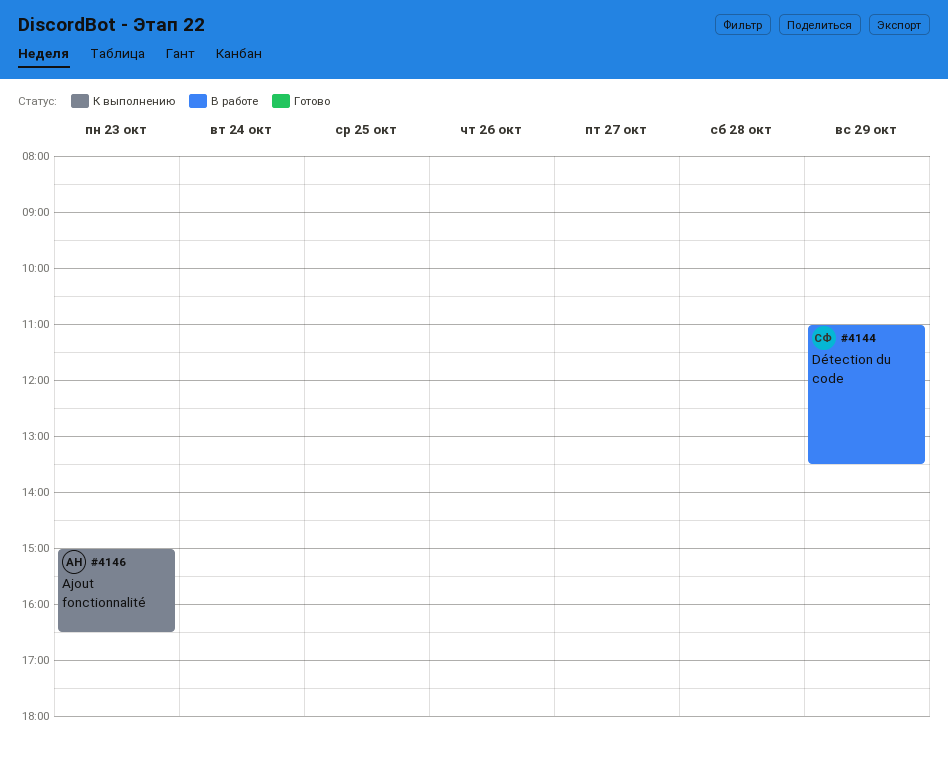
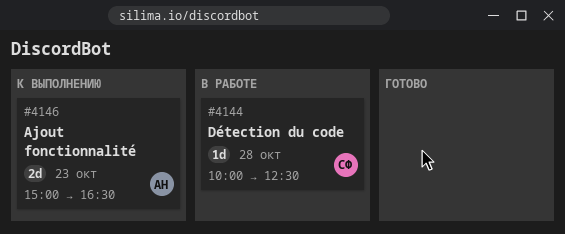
#4144, day: Oct 29 -> Oct 28
#4144, begins: 11:00 -> 10:00
#4144, ends: 13:30 -> 12:30

